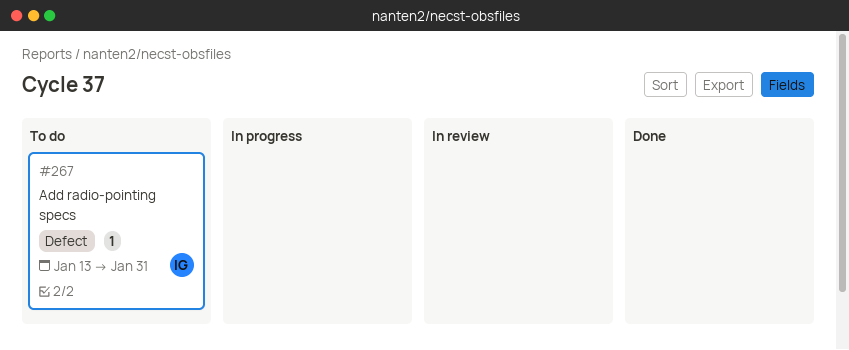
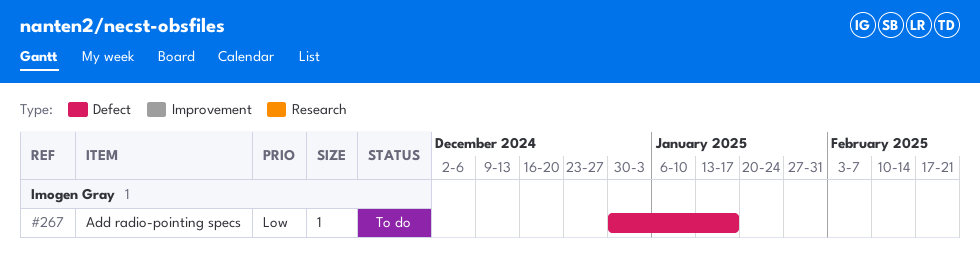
#267, start: Jan 13 -> Dec 30
#267, due: Jan 31 -> Jan 17

